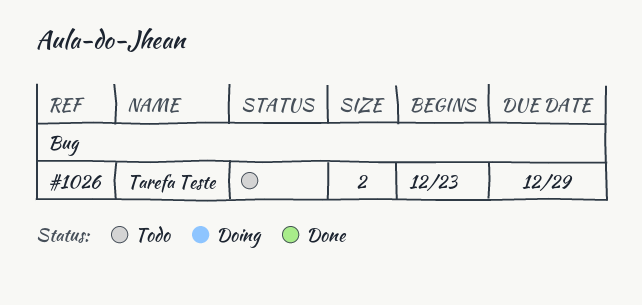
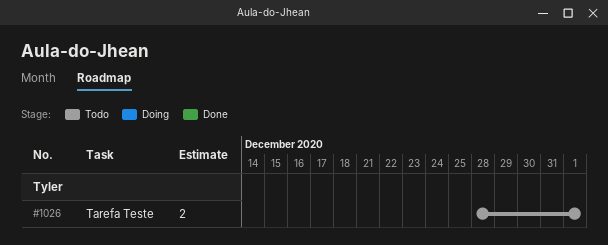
#1026, start: Dec 23 -> Dec 28
#1026, due: Dec 29 -> Jan 1

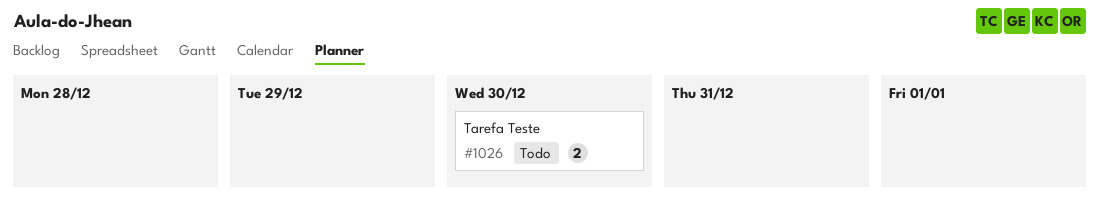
#1026, due: Jan 1 -> Dec 30

